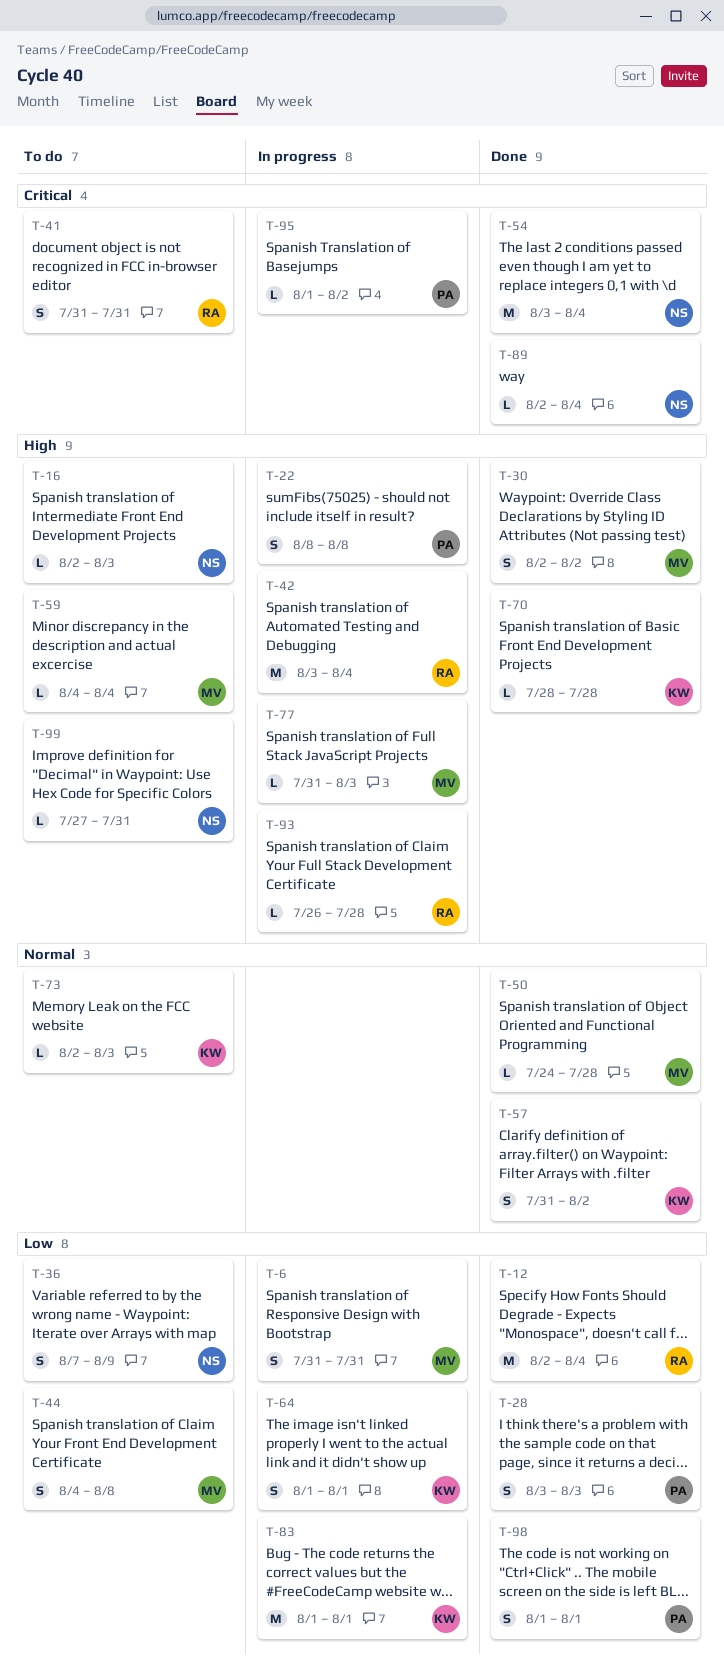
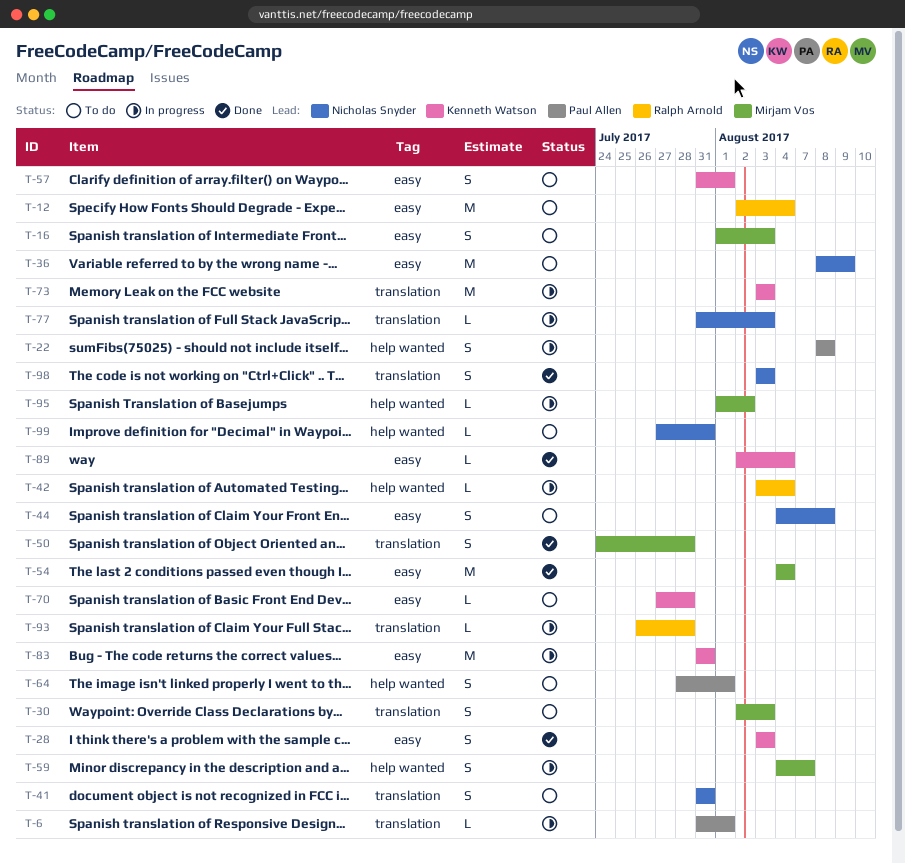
T-6, owner: Mirjam Vos -> Paul Allen
T-6, estimate: S -> L
T-6, due: Jul 31 -> Aug 1
T-12, status: Done -> To do
T-16, owner: Nicholas Snyder -> Mirjam Vos
T-16, estimate: L -> S
T-16, start: Aug 2 -> Aug 1
T-28, owner: Paul Allen -> Kenneth Watson
T-30, status: Done -> To do
T-30, due: Aug 2 -> Aug 3
T-36, estimate: S -> M
T-36, start: Aug 7 -> Aug 8
T-41, owner: Ralph Arnold -> Nicholas Snyder
T-42, estimate: M -> L
T-44, owner: Mirjam Vos -> Nicholas Snyder
T-50, estimate: L -> S
T-54, owner: Nicholas Snyder -> Mirjam Vos
T-54, start: Aug 3 -> Aug 4
T-57, status: Done -> To do
T-57, due: Aug 2 -> Aug 1
T-59, status: To do -> In progress
T-59, estimate: L -> S
T-59, due: Aug 4 -> Aug 7
T-64, status: In progress -> To do
T-64, owner: Kenneth Watson -> Paul Allen
T-64, start: Aug 1 -> Jul 28
T-70, status: Done -> To do
T-70, start: Jul 28 -> Jul 27
T-73, status: To do -> In progress
T-73, estimate: L -> M
T-73, start: Aug 2 -> Aug 3
T-77, owner: Mirjam Vos -> Nicholas Snyder
T-83, start: Aug 1 -> Jul 31
T-83, due: Aug 1 -> Jul 31
T-89, owner: Nicholas Snyder -> Kenneth Watson
T-95, owner: Paul Allen -> Mirjam Vos
T-98, owner: Paul Allen -> Nicholas Snyder
T-98, start: Aug 1 -> Aug 3
T-98, due: Aug 1 -> Aug 3

